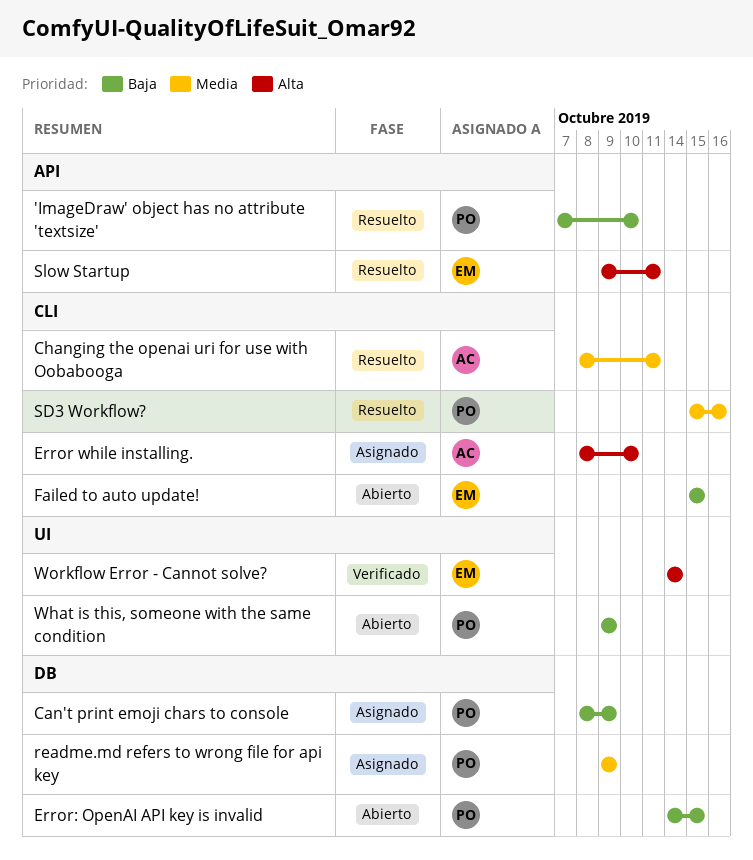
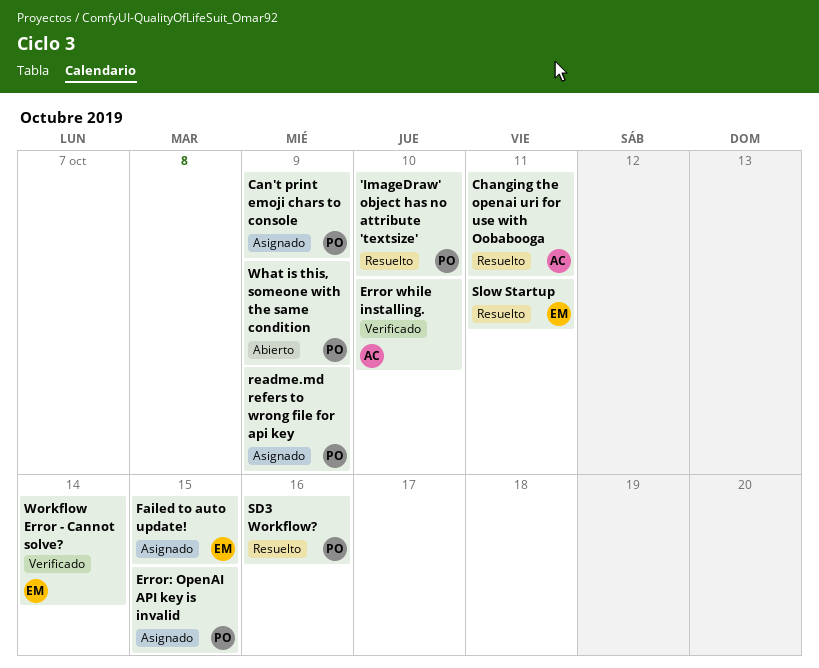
Error while installing., status: Asignado -> Verificado
Error: OpenAI API key is invalid, status: Abierto -> Asignado
Failed to auto update!, status: Abierto -> Asignado

